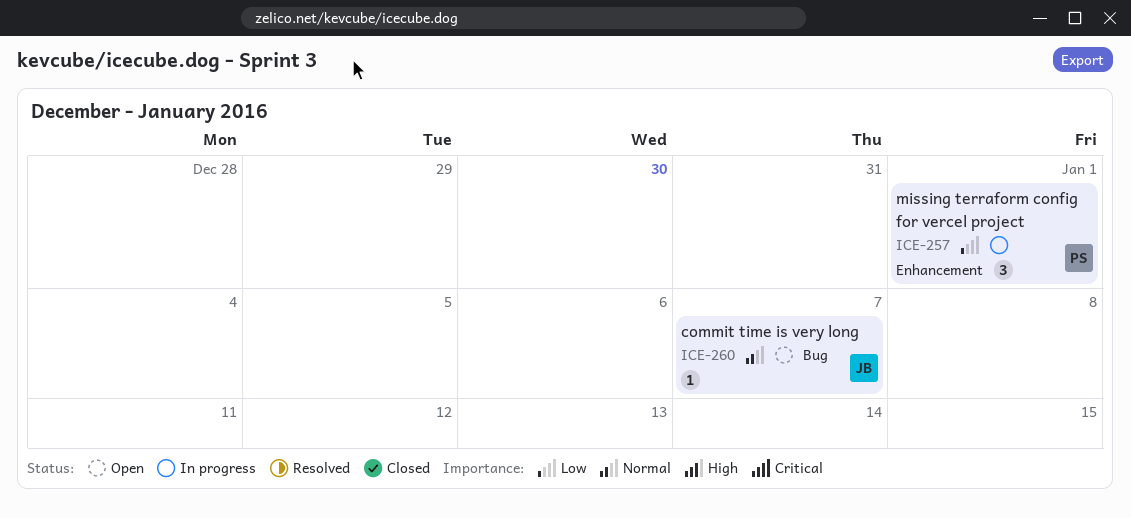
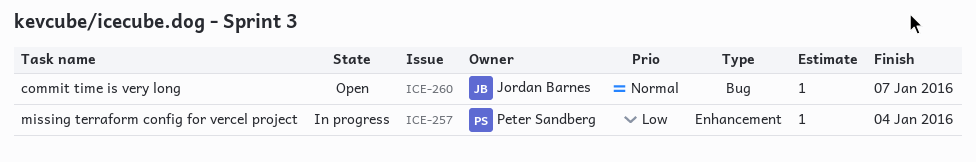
ICE-257, estimate: 3 -> 1
ICE-257, due: Jan 1 -> Jan 4

